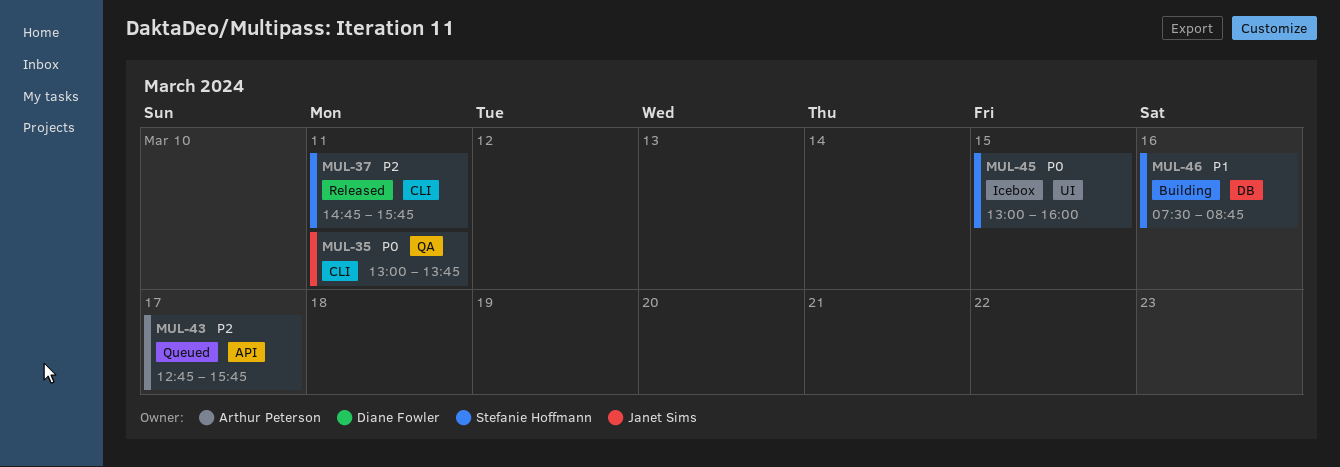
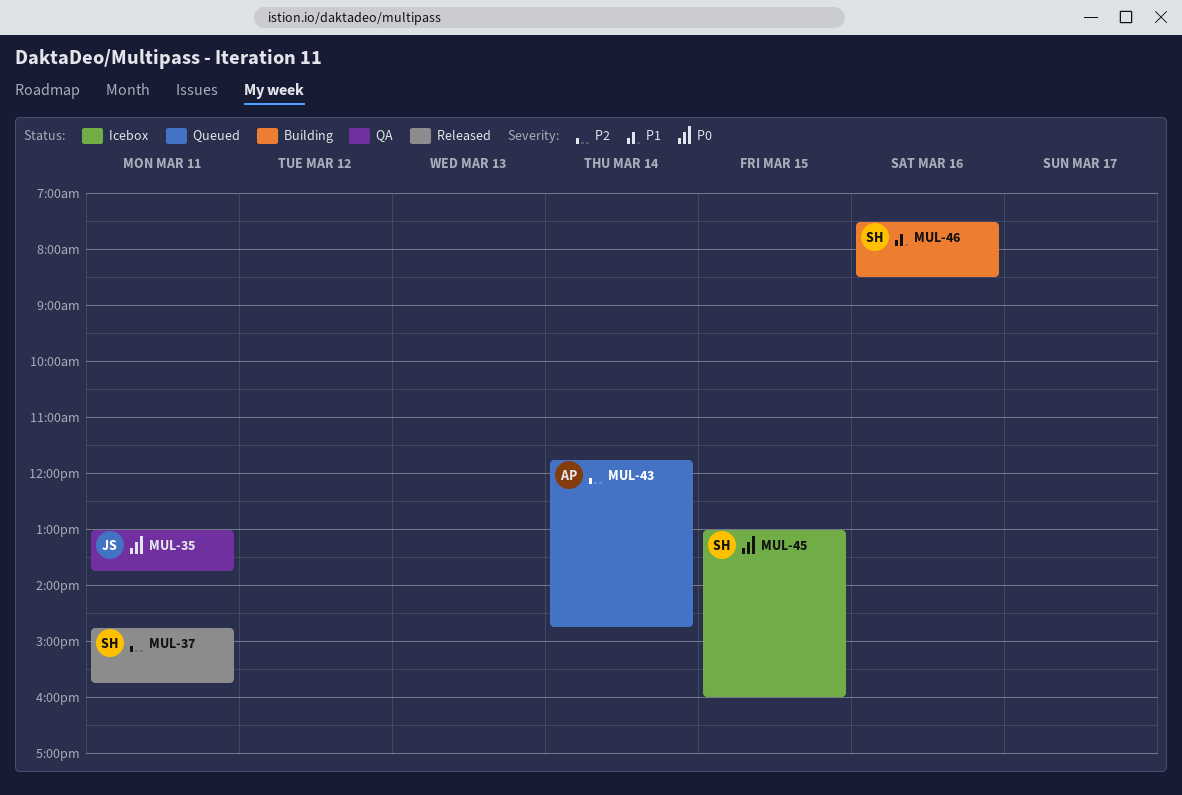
MUL-43, day: Mar 17 -> Mar 14
MUL-43, begins: 12:45 -> 11:45
MUL-43, ends: 15:45 -> 14:45
MUL-46, ends: 08:45 -> 08:30

